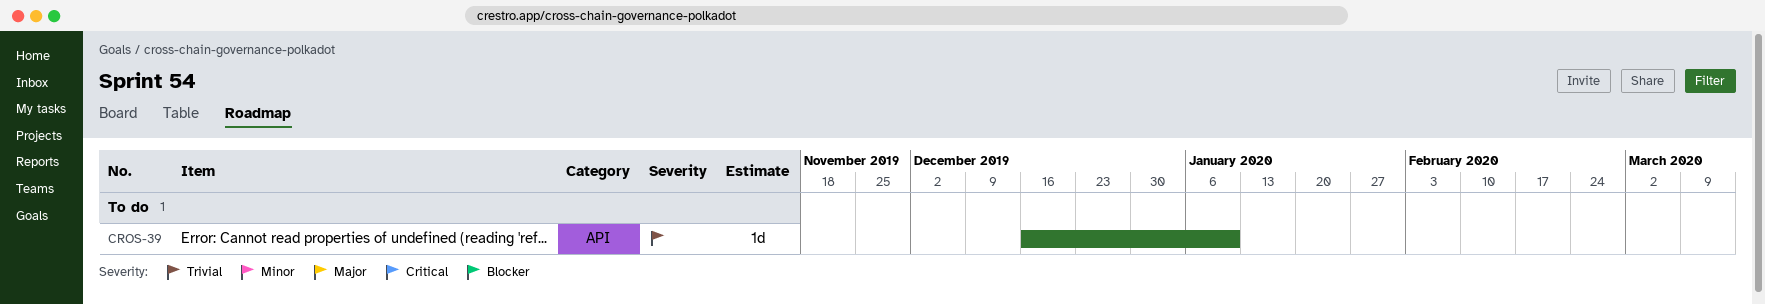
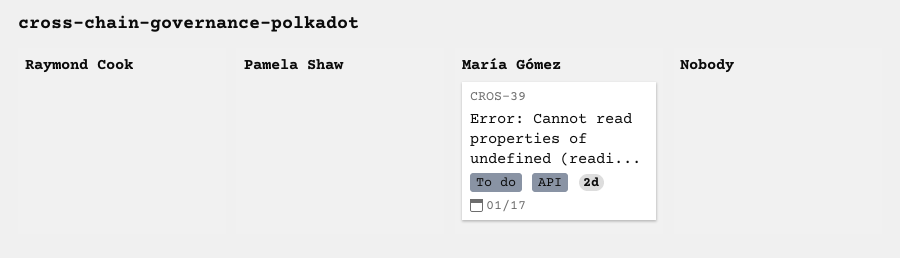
CROS-39, estimate: 1d -> 2d
CROS-39, due: Jan 10 -> Jan 17

